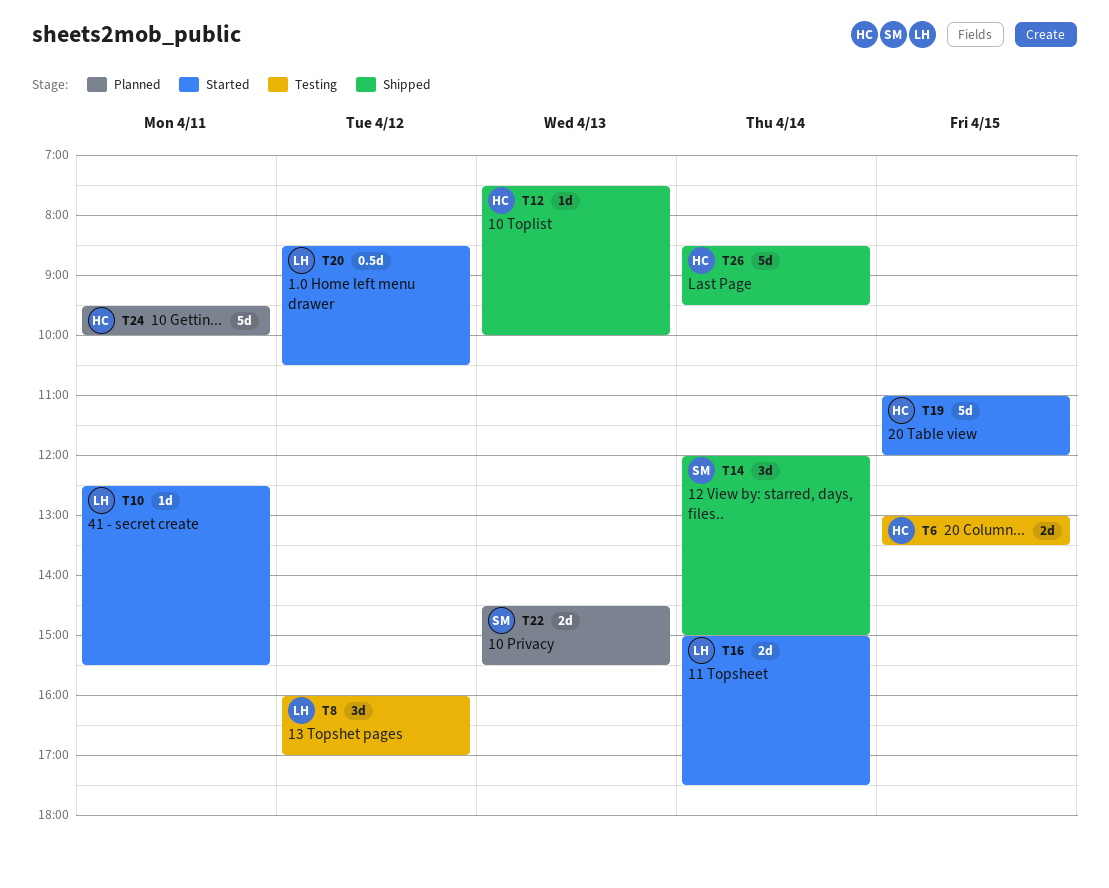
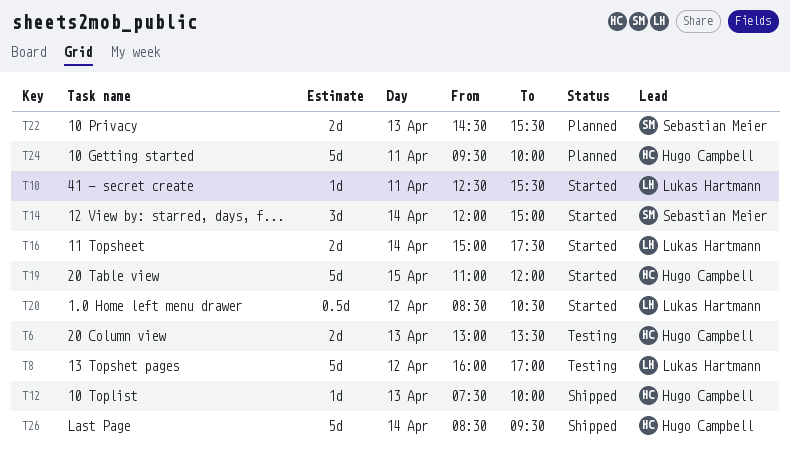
T6, day: Apr 15 -> Apr 13
T8, estimate: 3d -> 5d
T14, status: Shipped -> Started

